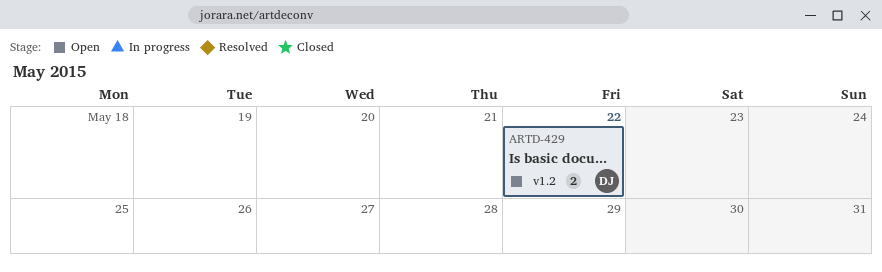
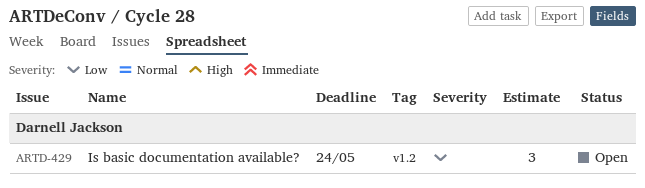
ARTD-429, estimate: 2 -> 3
ARTD-429, due: May 22 -> May 24

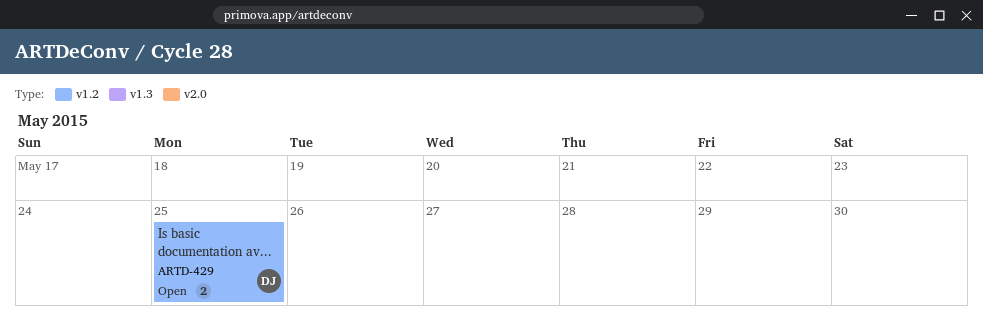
ARTD-429, estimate: 3 -> 2
ARTD-429, due: May 24 -> May 25

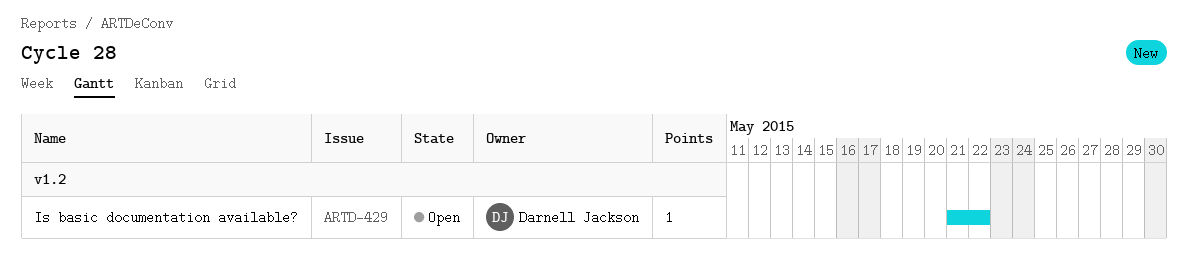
ARTD-429, estimate: 2 -> 1
ARTD-429, due: May 25 -> May 22

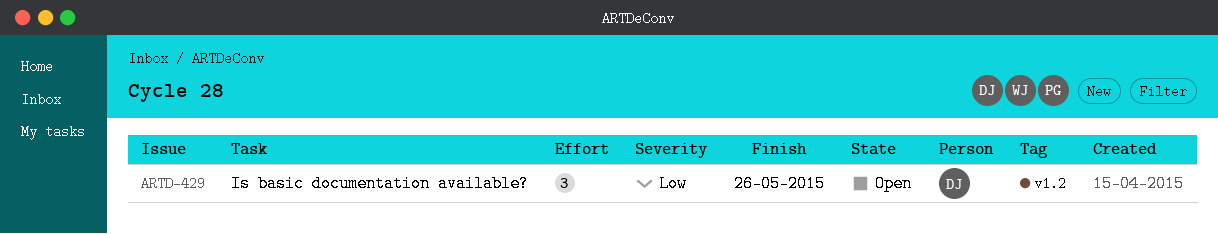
ARTD-429, estimate: 1 -> 3
ARTD-429, due: May 22 -> May 26

